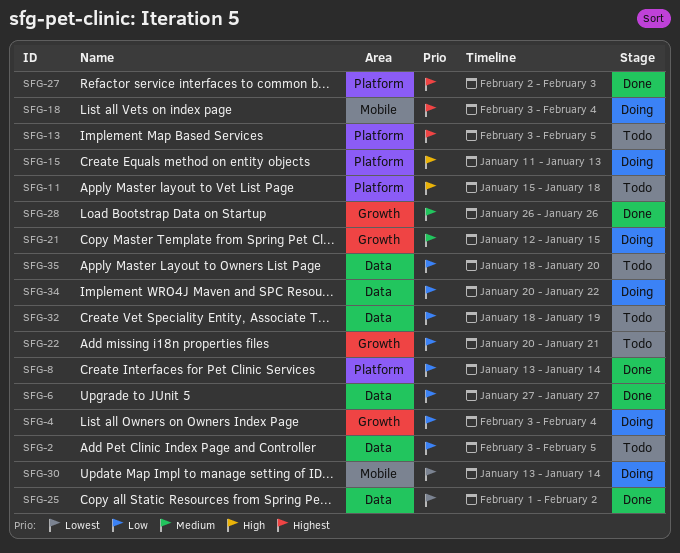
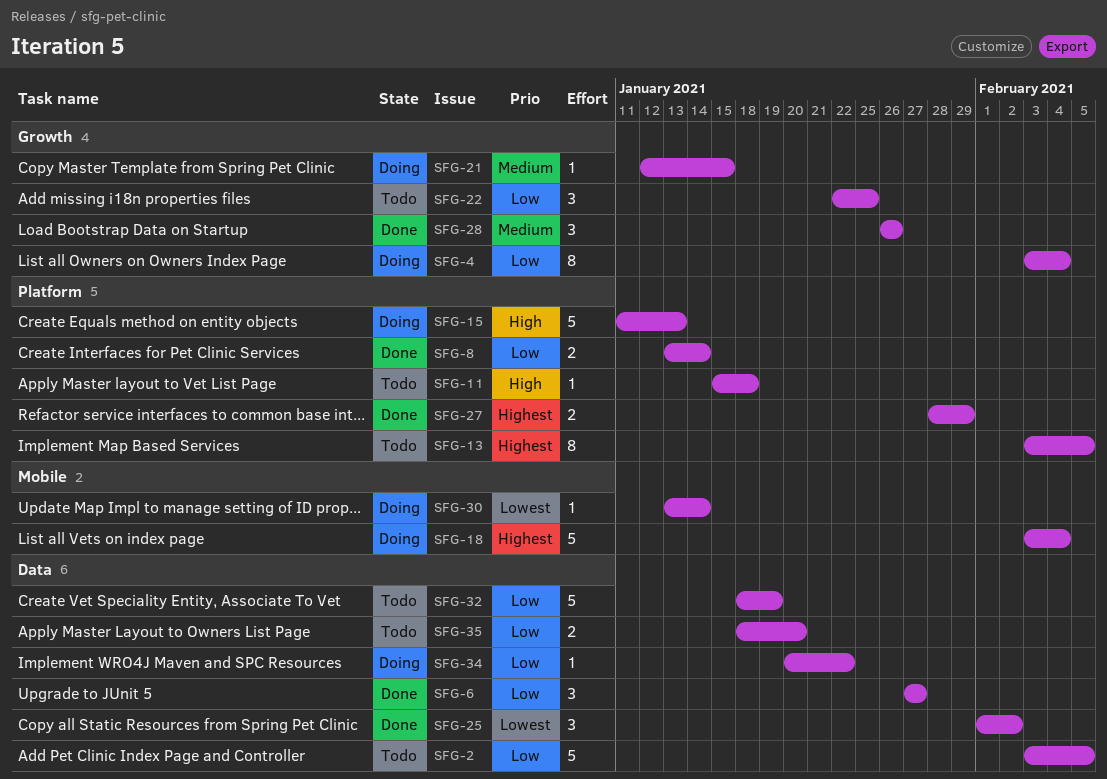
SFG-22, start: Jan 20 -> Jan 22
SFG-22, due: Jan 21 -> Jan 25
SFG-27, start: Feb 2 -> Jan 28
SFG-27, due: Feb 3 -> Jan 29

